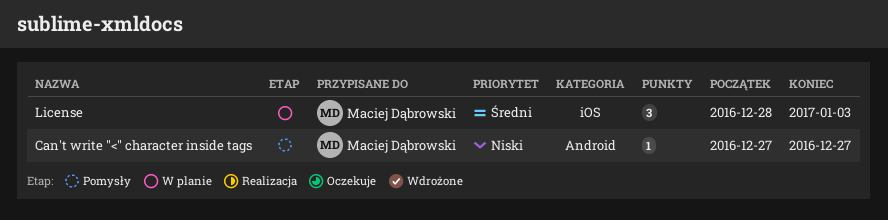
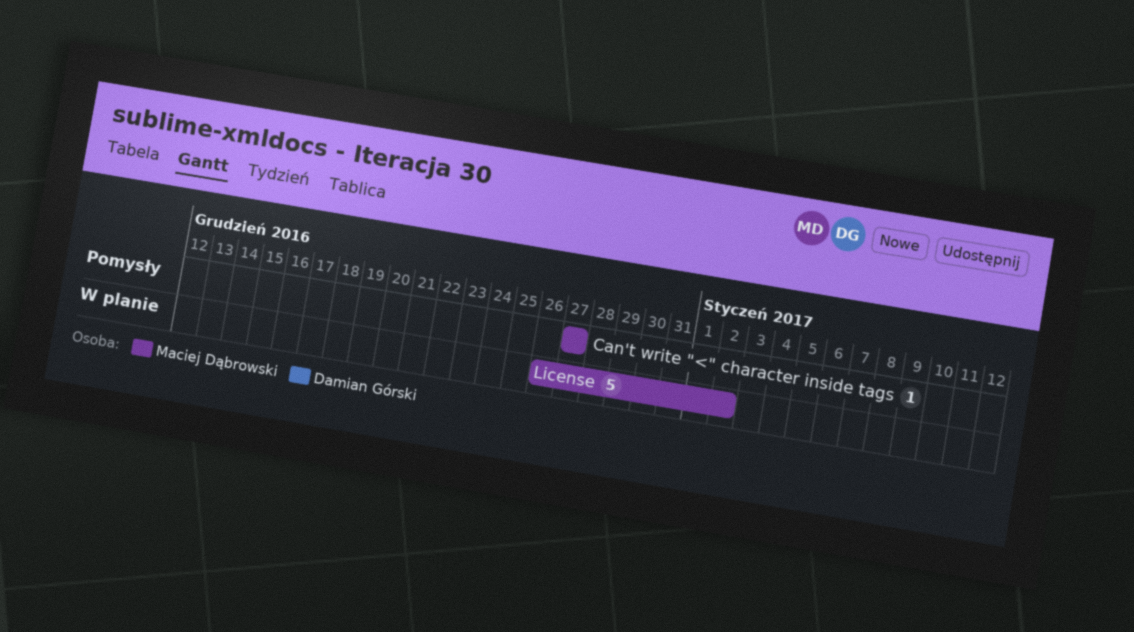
License, estimate: 3 -> 5
License, start: Dec 28 -> Dec 26
License, due: Jan 3 -> Jan 2

